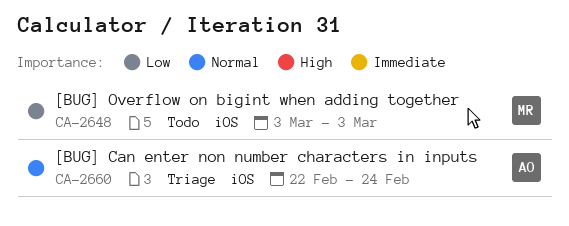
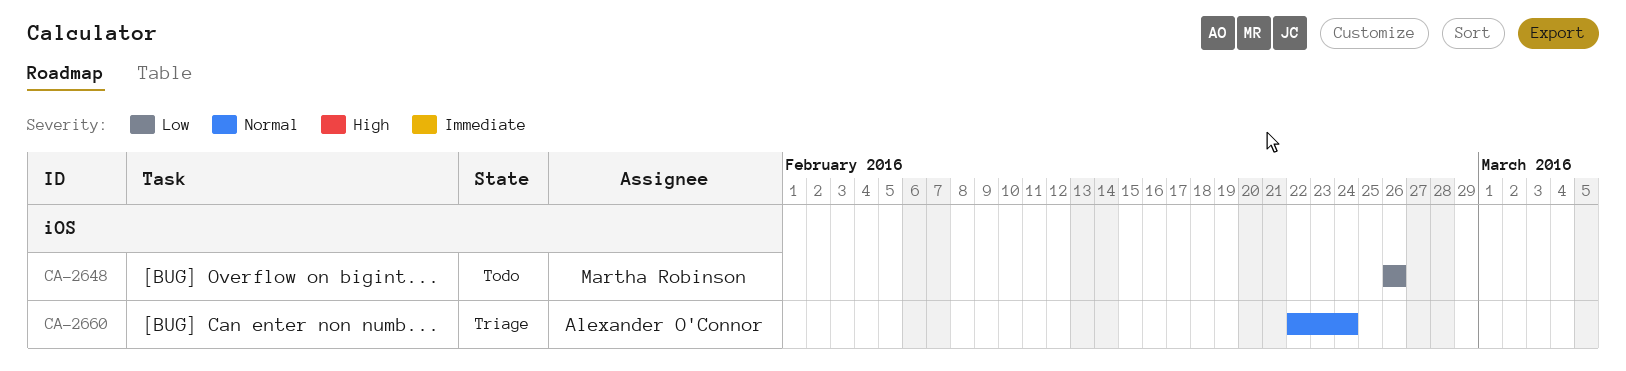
CA-2648, start: Mar 3 -> Feb 26
CA-2648, due: Mar 3 -> Feb 26

